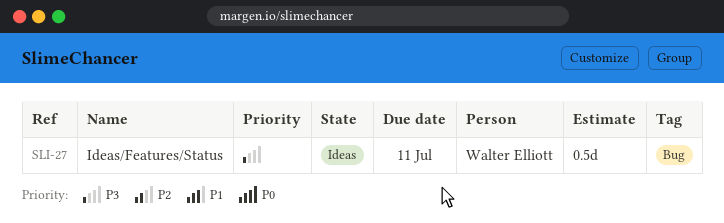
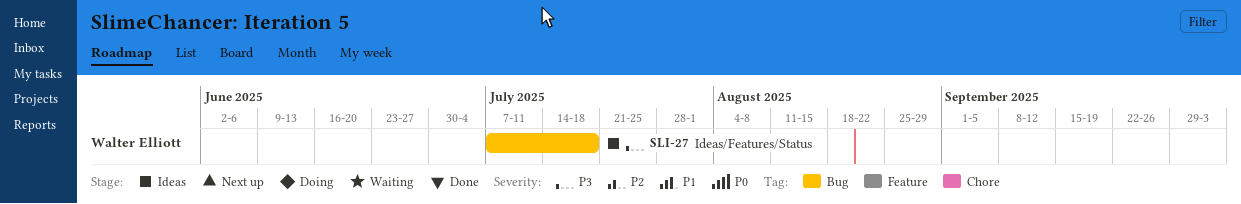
SLI-27, due: Jul 11 -> Jul 18

